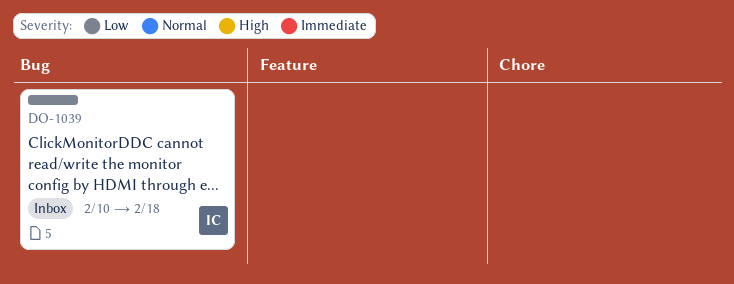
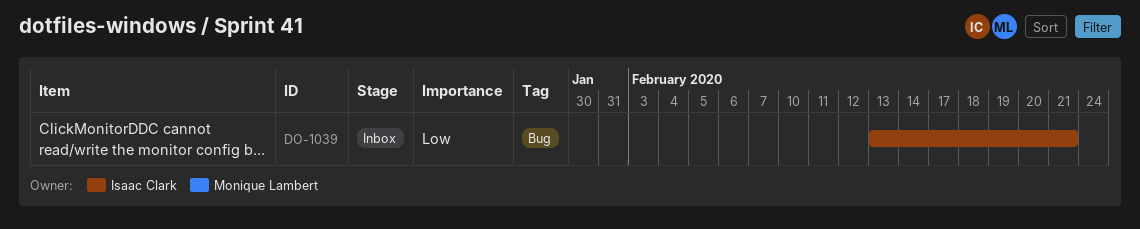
DO-1039, start: Feb 10 -> Feb 13
DO-1039, due: Feb 18 -> Feb 21

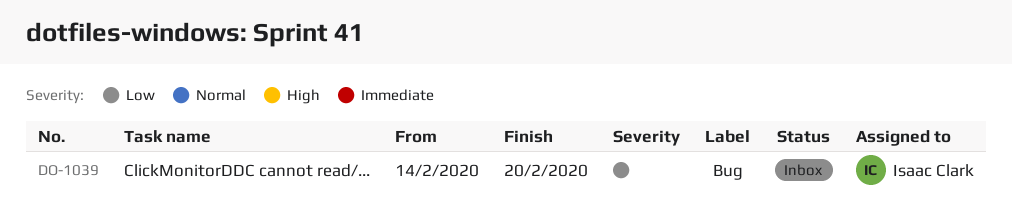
DO-1039, start: Feb 13 -> Feb 14
DO-1039, due: Feb 21 -> Feb 20

